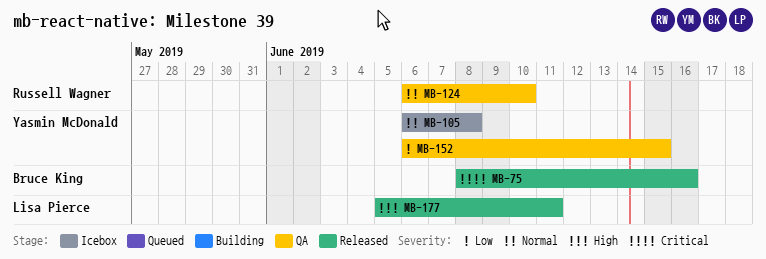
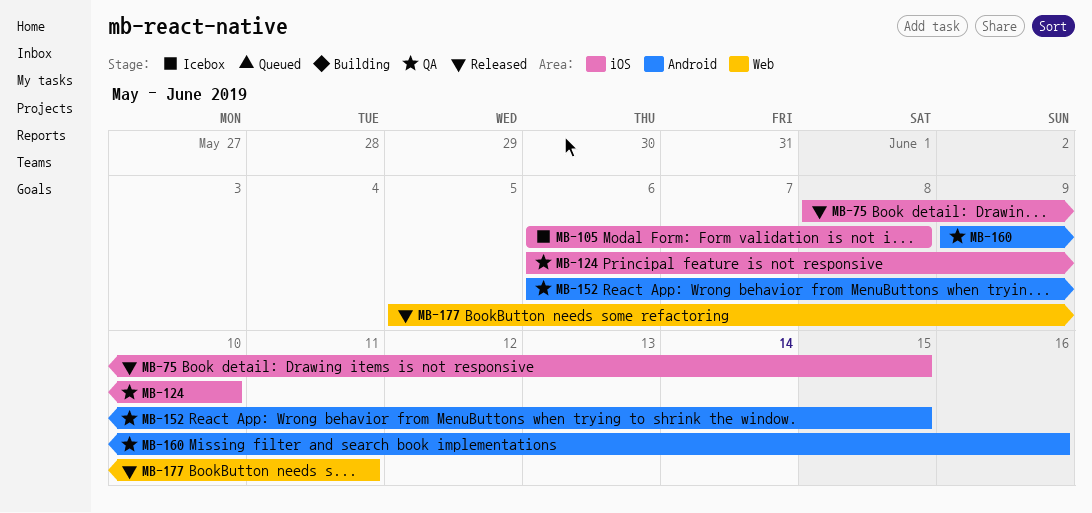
MB-75, due: Jun 16 -> Jun 15
MB-160: none -> present

